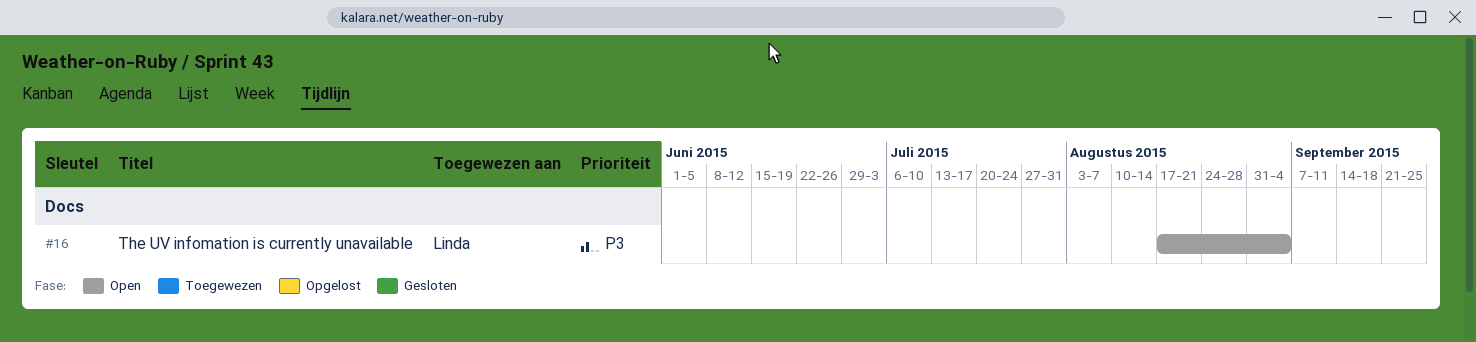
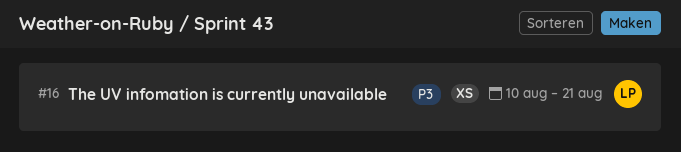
#16, start: Aug 17 -> Aug 10
#16, due: Sep 4 -> Aug 21

